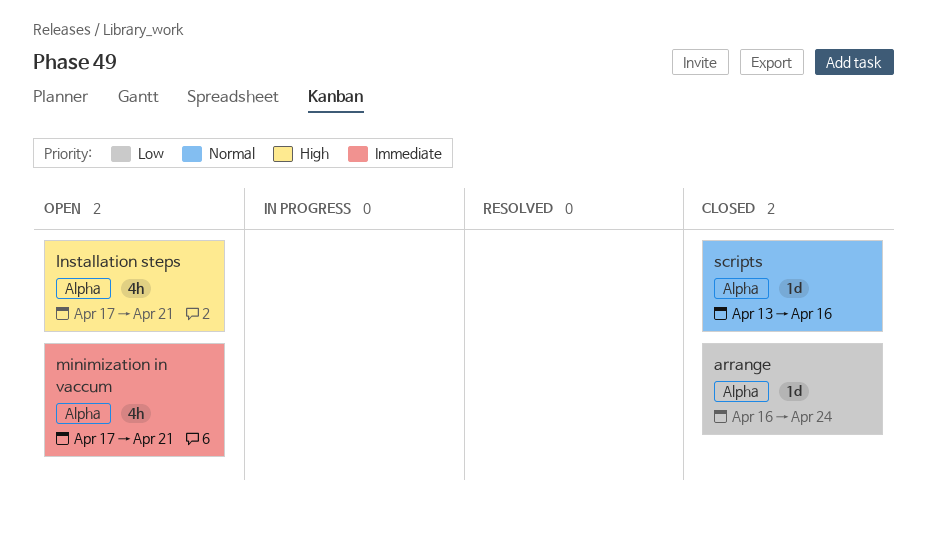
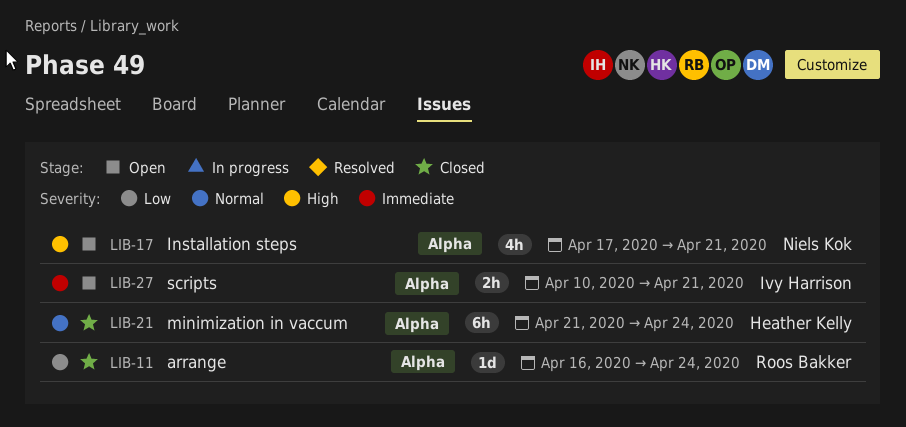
minimization in vaccum, status: Open -> Closed
minimization in vaccum, priority: Immediate -> Normal
minimization in vaccum, estimate: 4h -> 6h
minimization in vaccum, start: Apr 17 -> Apr 21
minimization in vaccum, due: Apr 21 -> Apr 24
scripts, status: Closed -> Open
scripts, priority: Normal -> Immediate
scripts, estimate: 1d -> 2h
scripts, start: Apr 13 -> Apr 10
scripts, due: Apr 16 -> Apr 21

